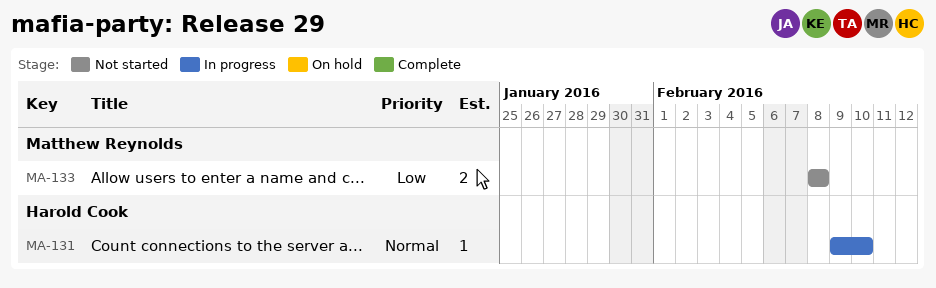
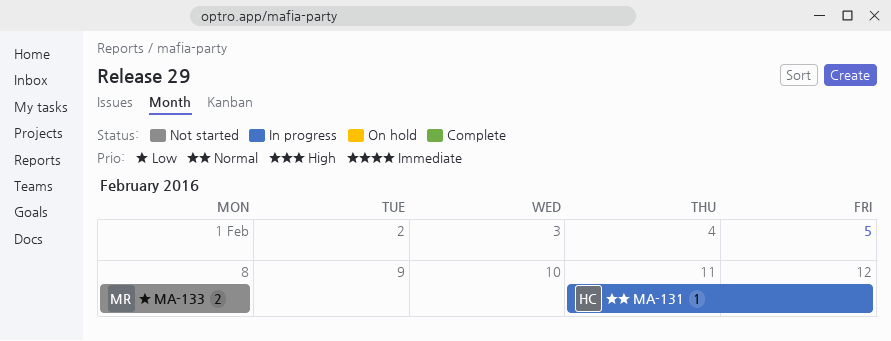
MA-131, start: Feb 9 -> Feb 11
MA-131, due: Feb 10 -> Feb 12

